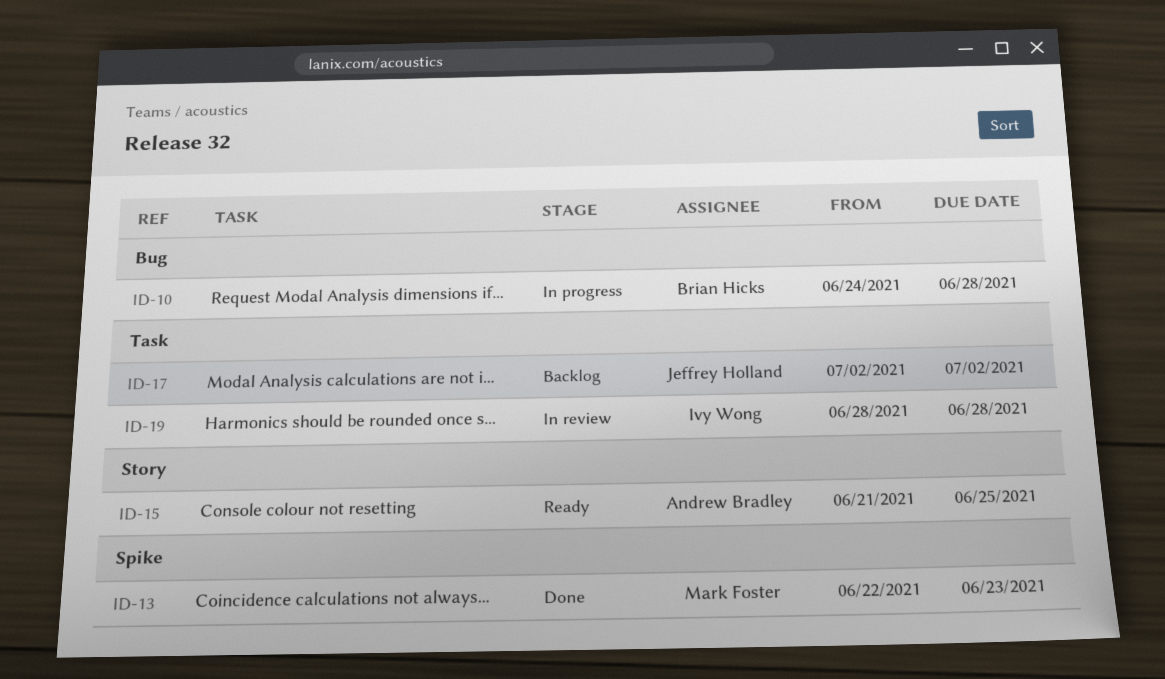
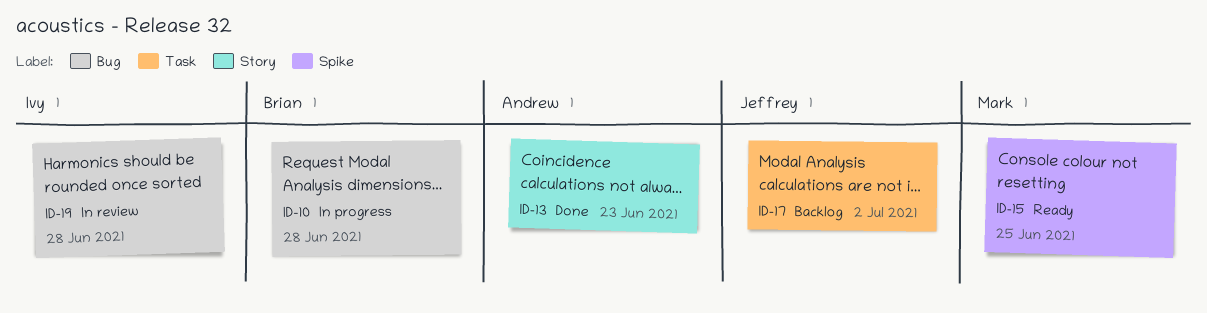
ID-13, owner: Mark Foster -> Andrew Bradley
ID-13, label: Spike -> Story
ID-15, owner: Andrew Bradley -> Mark Foster
ID-15, label: Story -> Spike
ID-19, label: Task -> Bug

